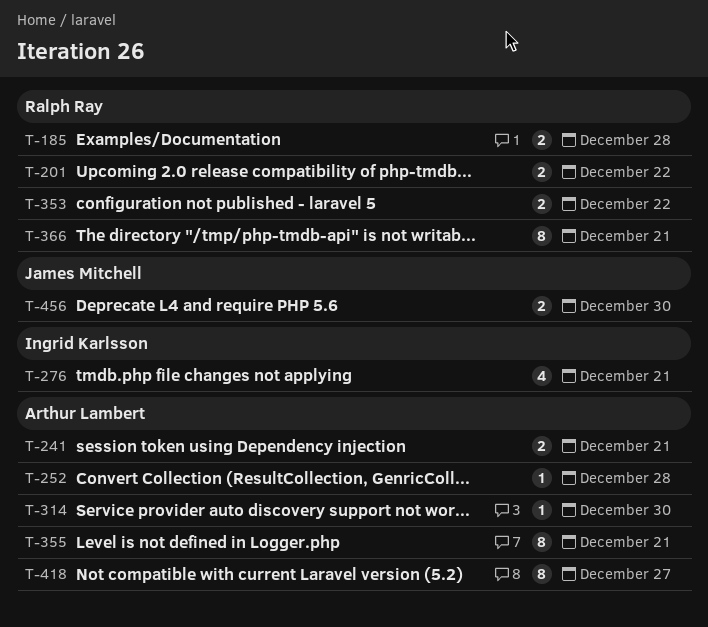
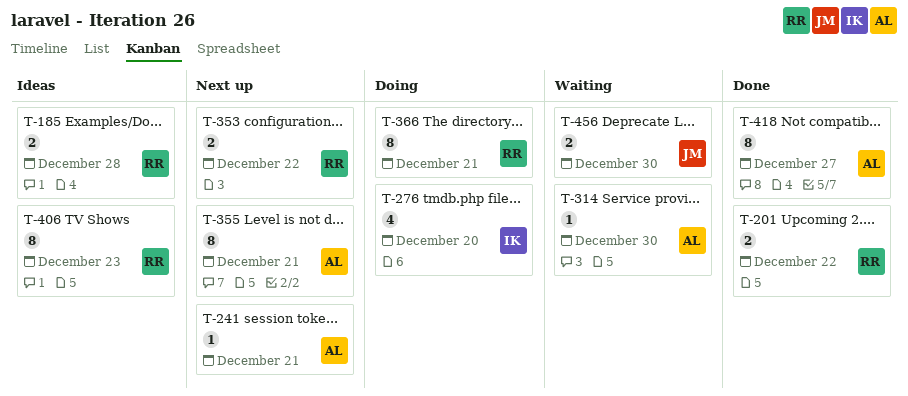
T-241, estimate: 2 -> 1
T-252: present -> none
T-276, due: Dec 21 -> Dec 20
T-406: none -> present

